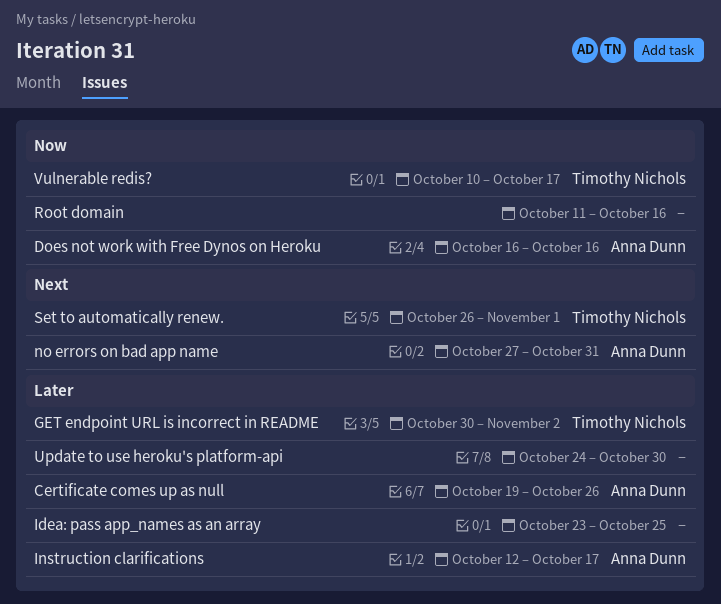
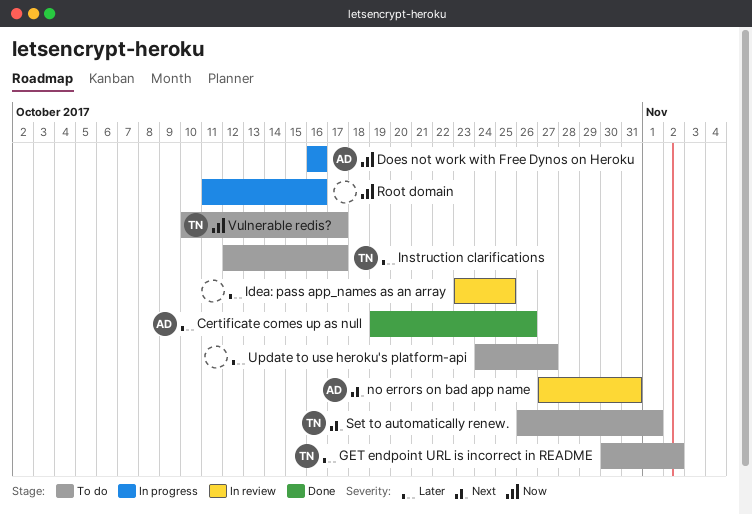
Instruction clarifications, owner: Anna Dunn -> Timothy Nichols
Update to use heroku's platform-api, due: Oct 30 -> Oct 27

